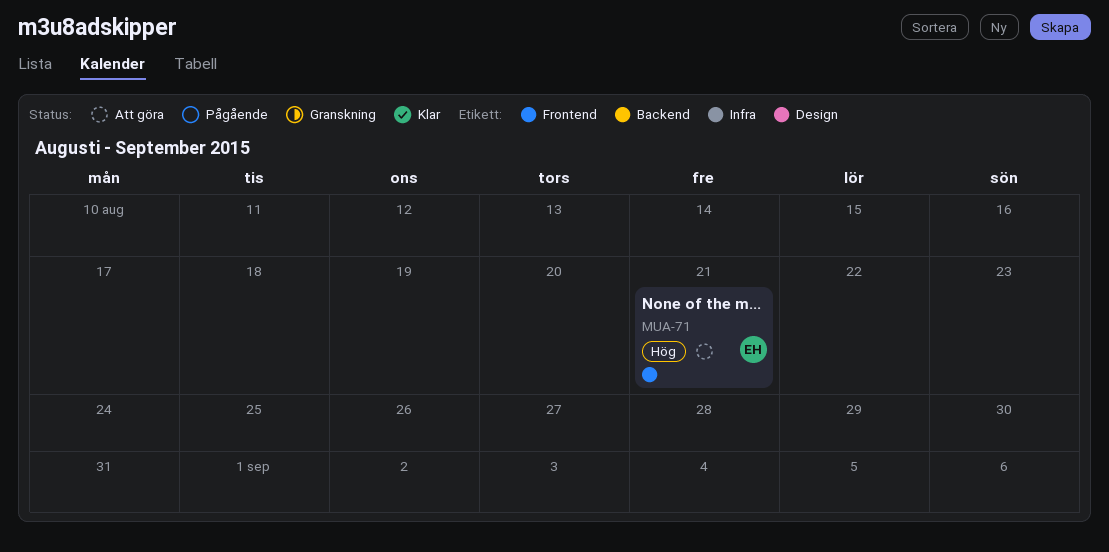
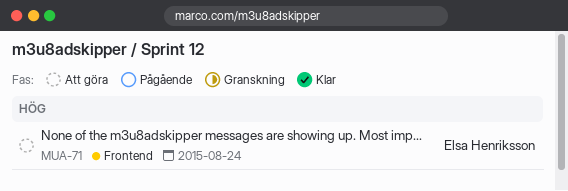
MUA-71, due: Aug 21 -> Aug 24

